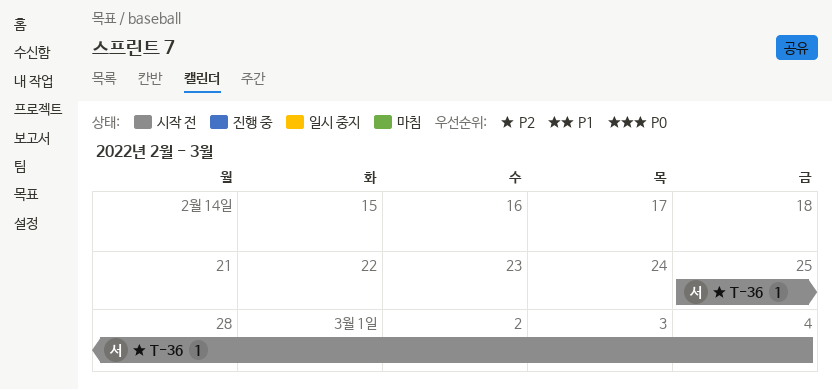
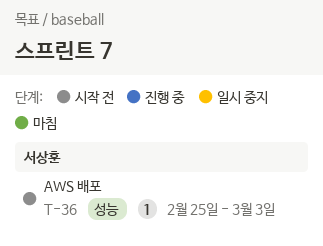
T-36, due: Mar 4 -> Mar 3

